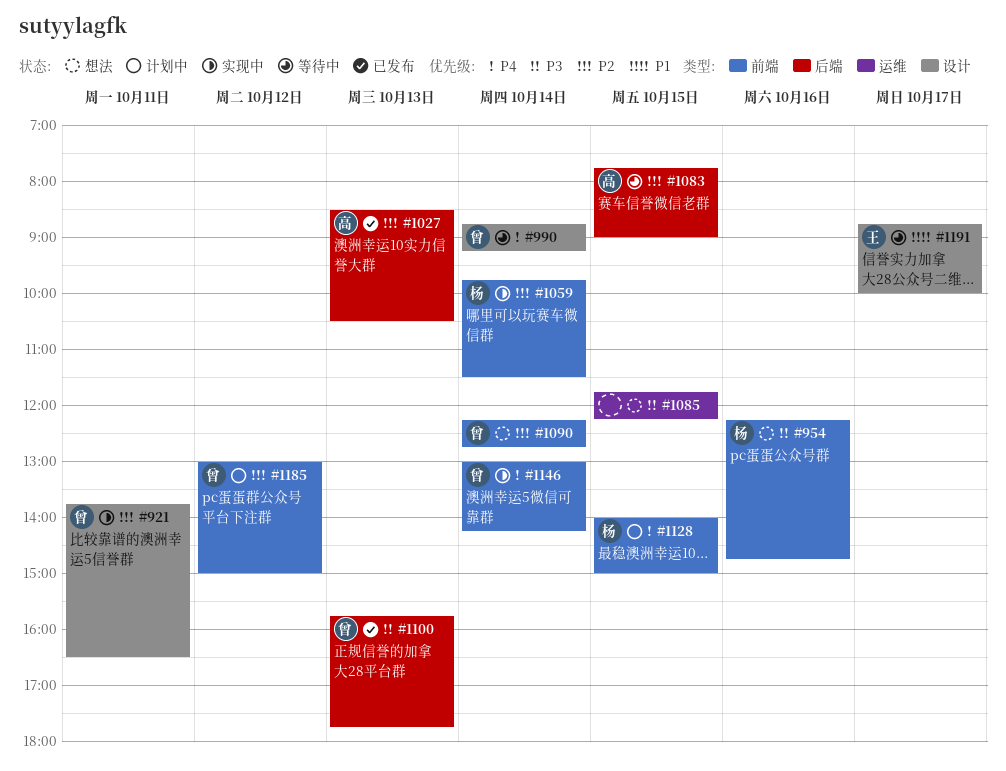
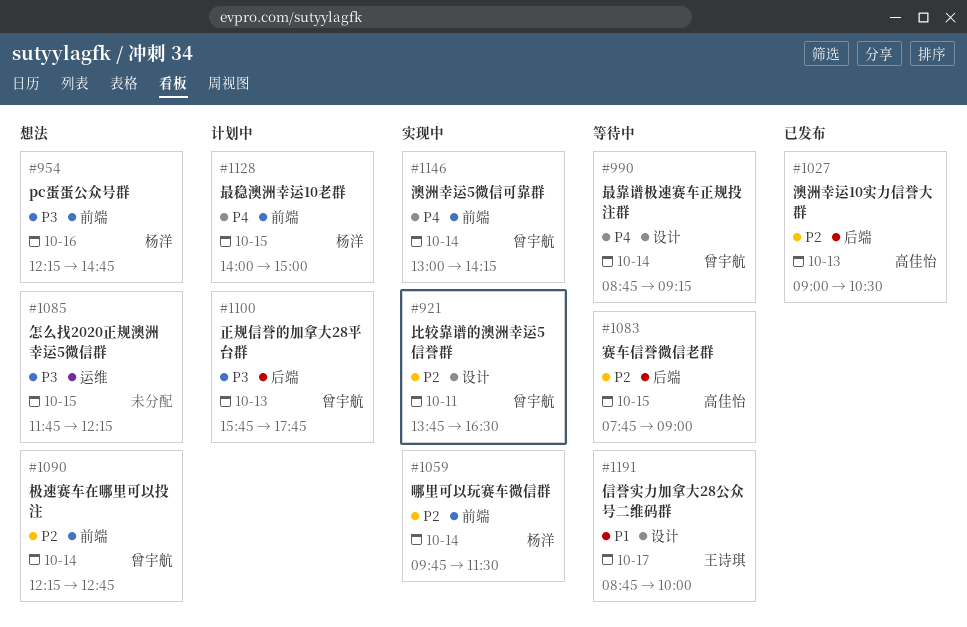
#1027, begins: 08:30 -> 09:00
#1100, status: 已发布 -> 计划中
#1185: present -> none

